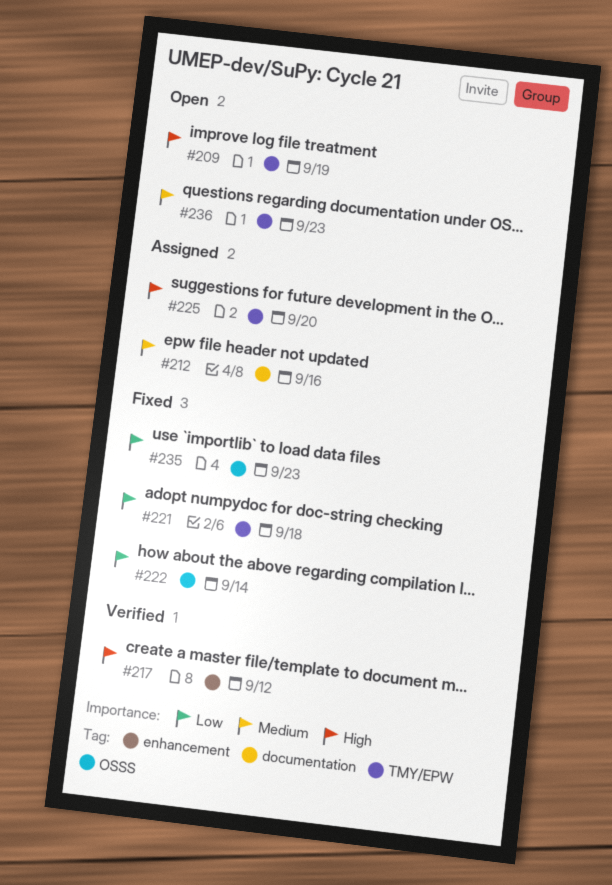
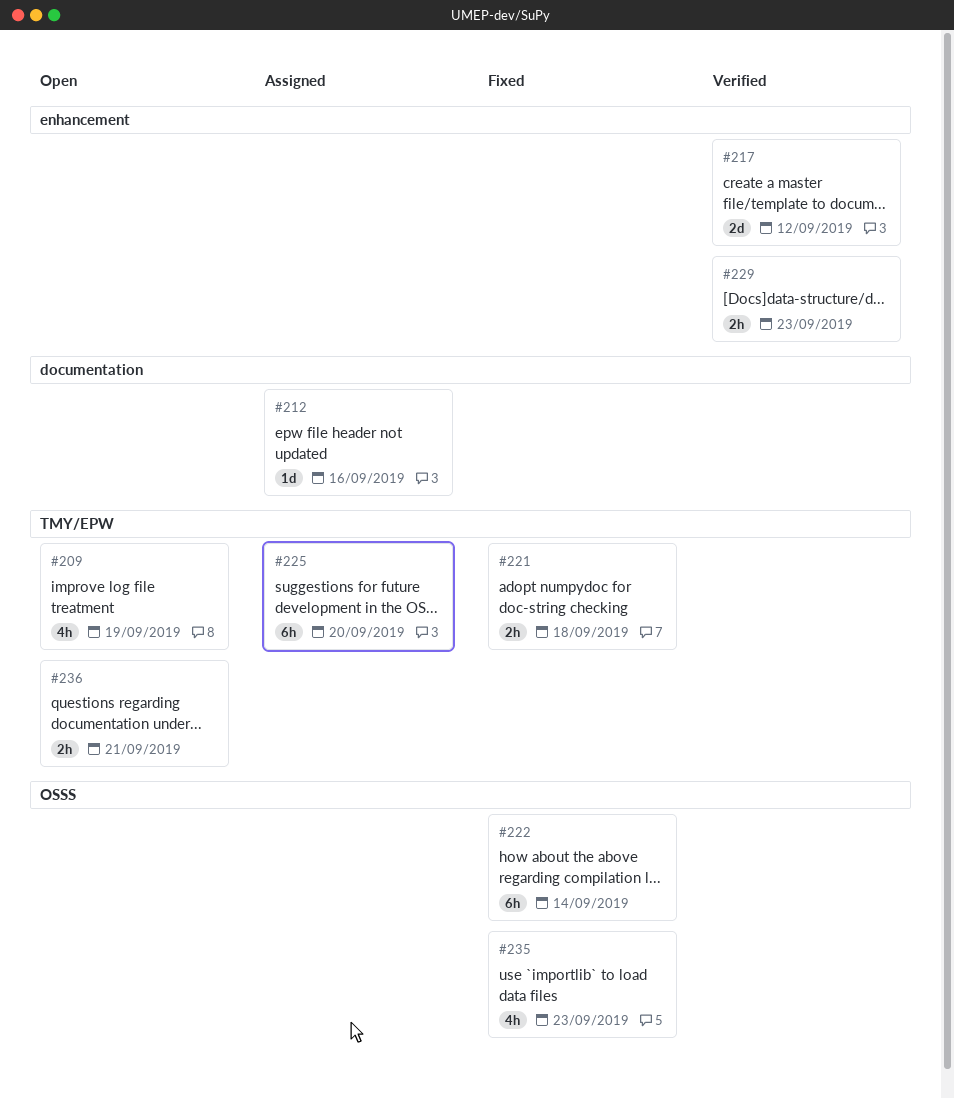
#229: none -> present
#236, due: Sep 23 -> Sep 21

